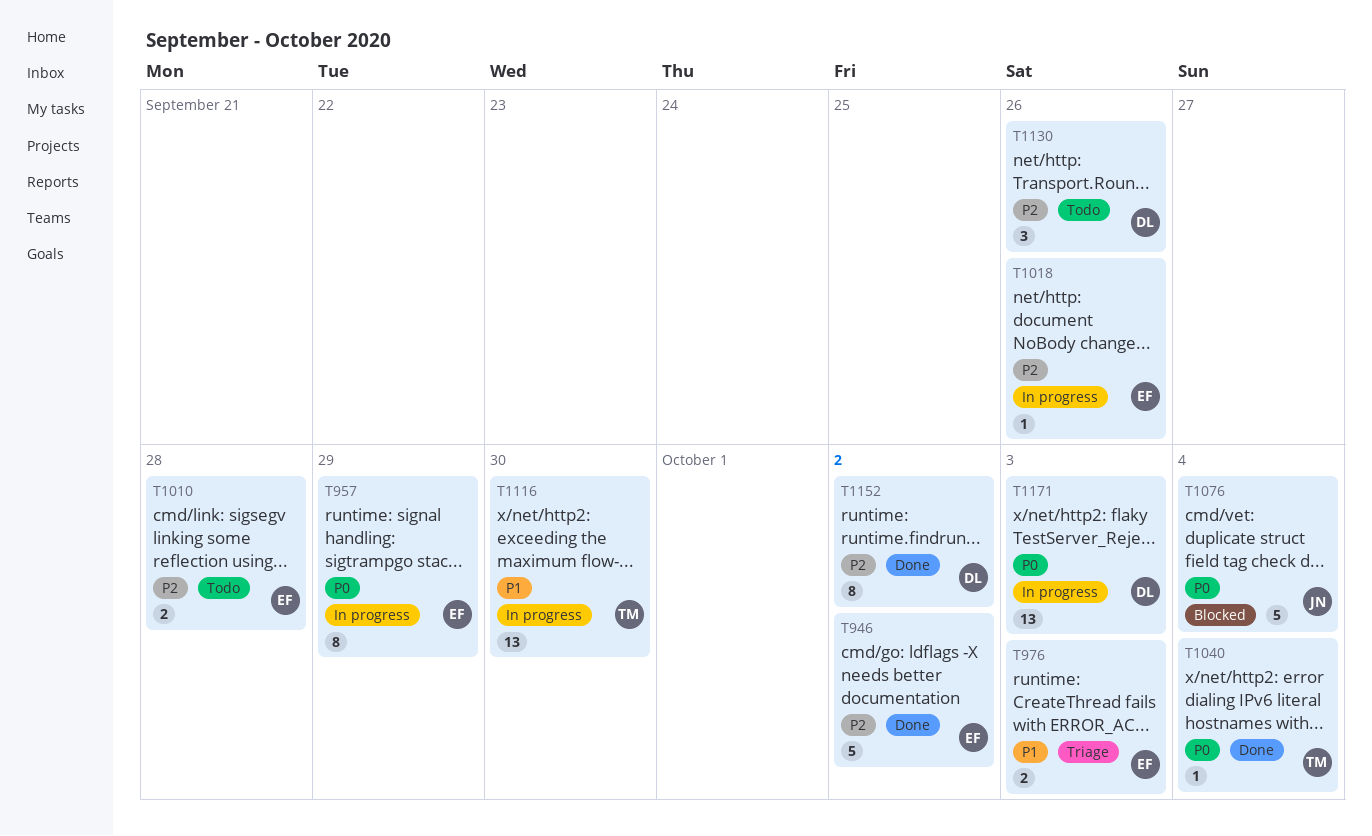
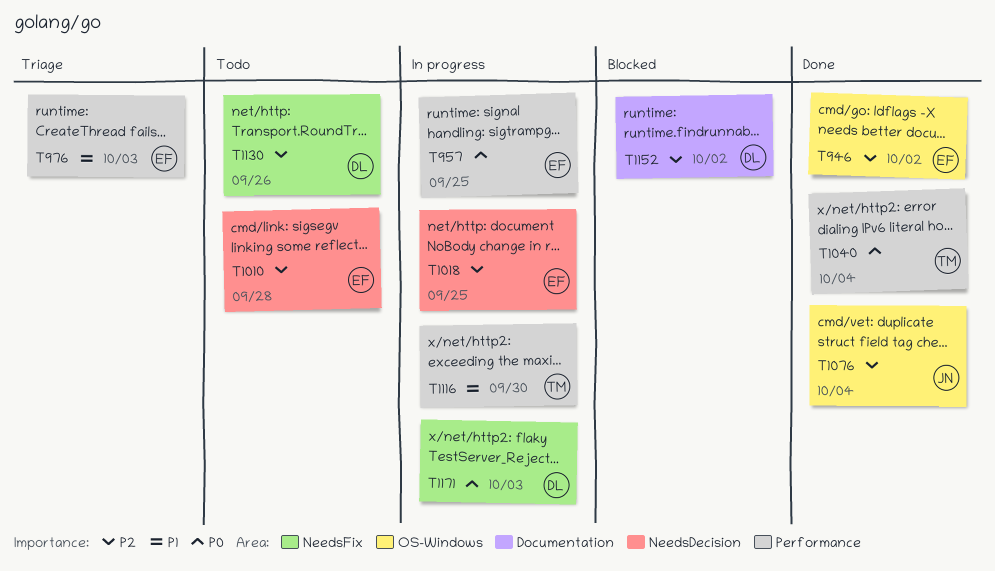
T957, due: Sep 29 -> Sep 25
T1018, due: Sep 26 -> Sep 25
T1076, status: Blocked -> Done
T1076, priority: P0 -> P2
T1152, status: Done -> Blocked

